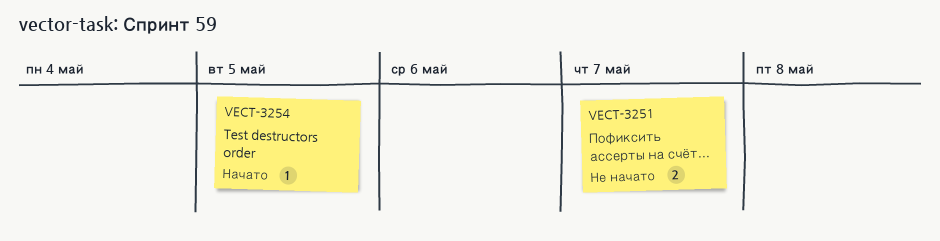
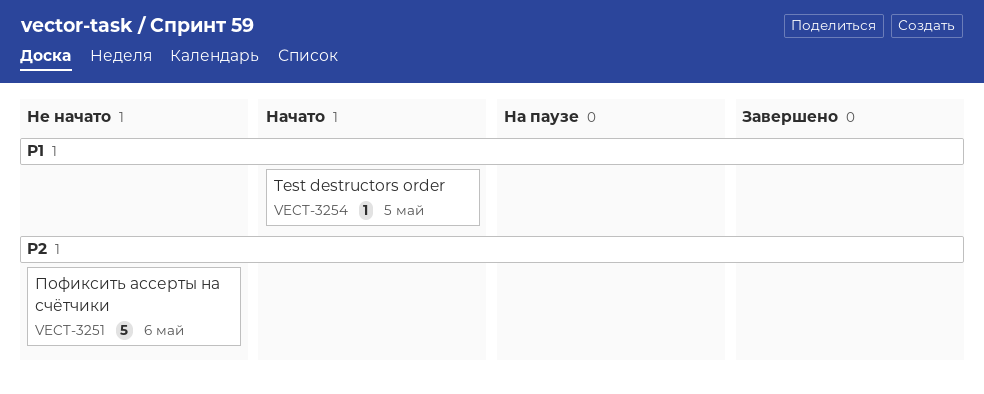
VECT-3251, estimate: 2 -> 5
VECT-3251, due: May 7 -> May 6

